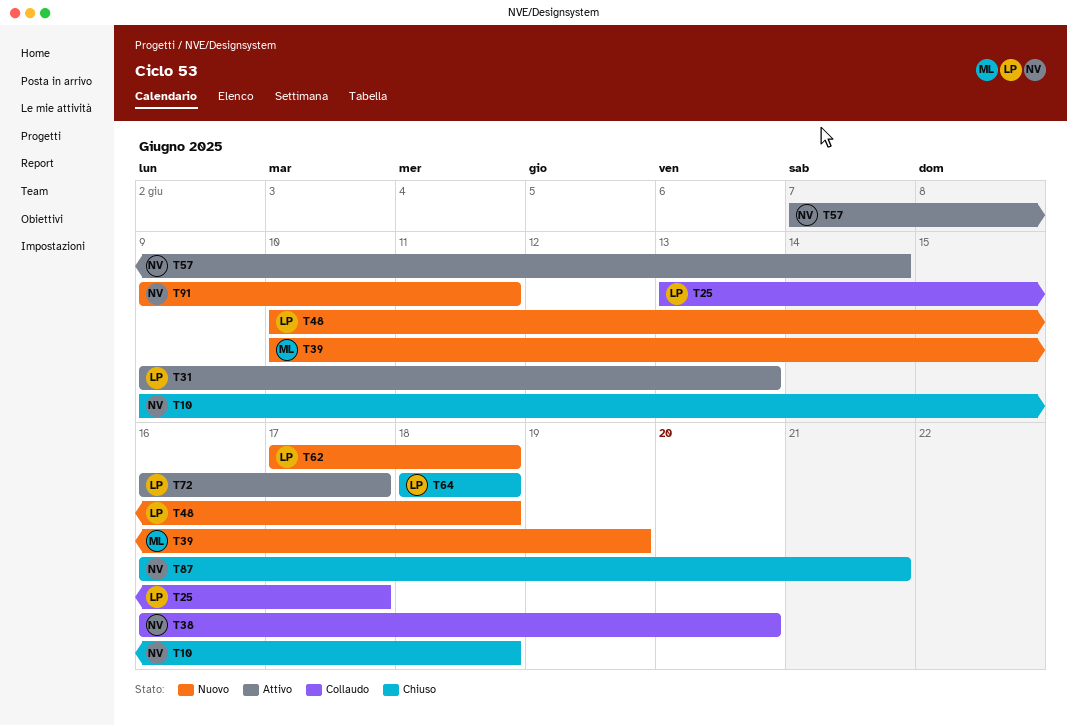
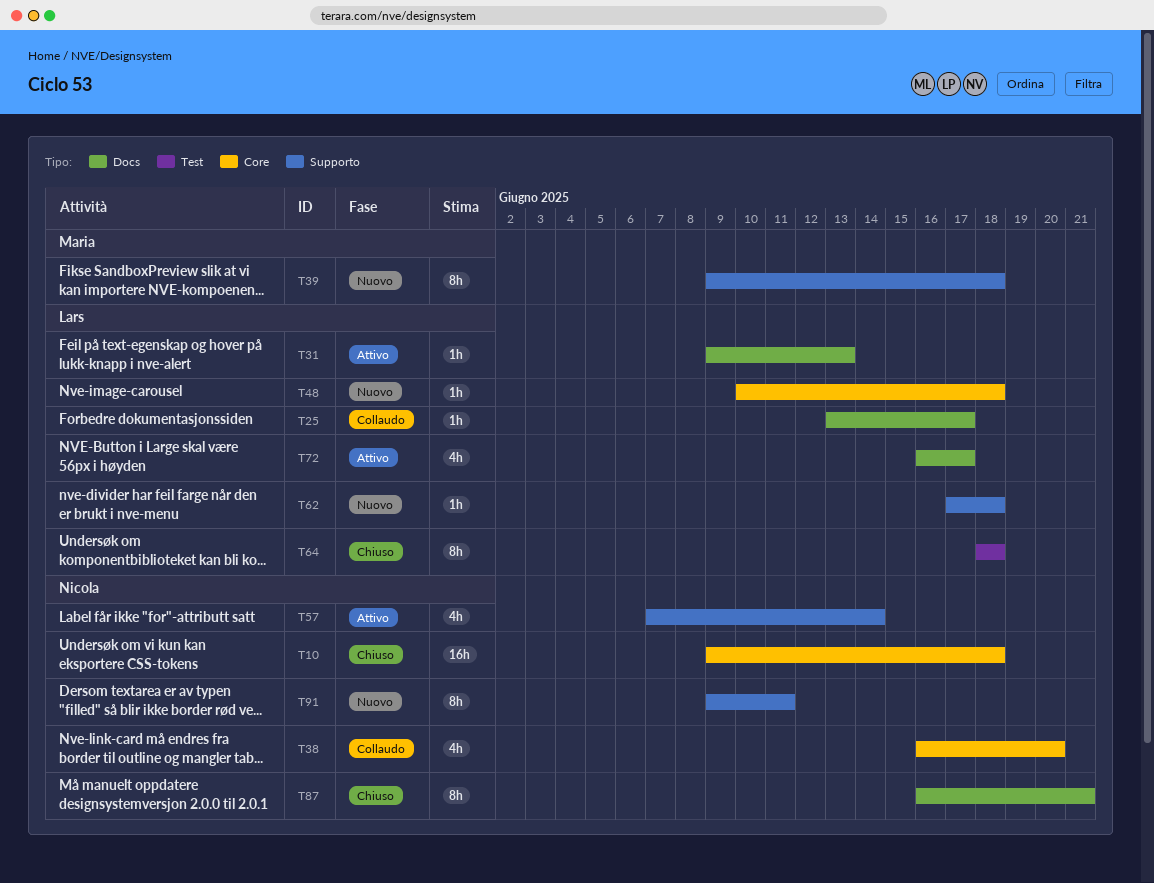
T39, start: Jun 10 -> Jun 9
T39, due: Jun 19 -> Jun 18

